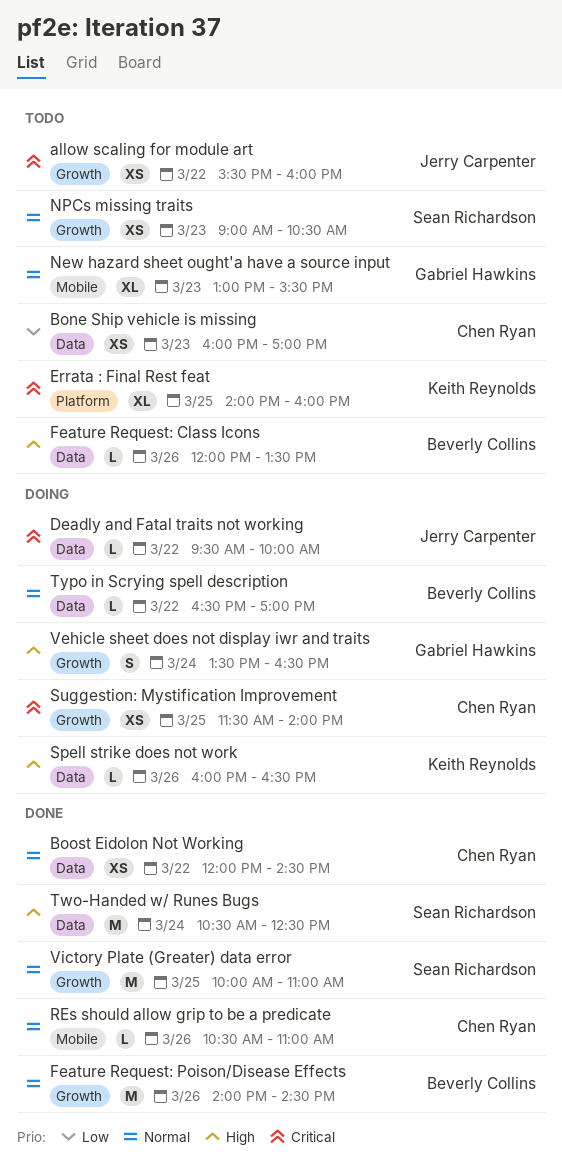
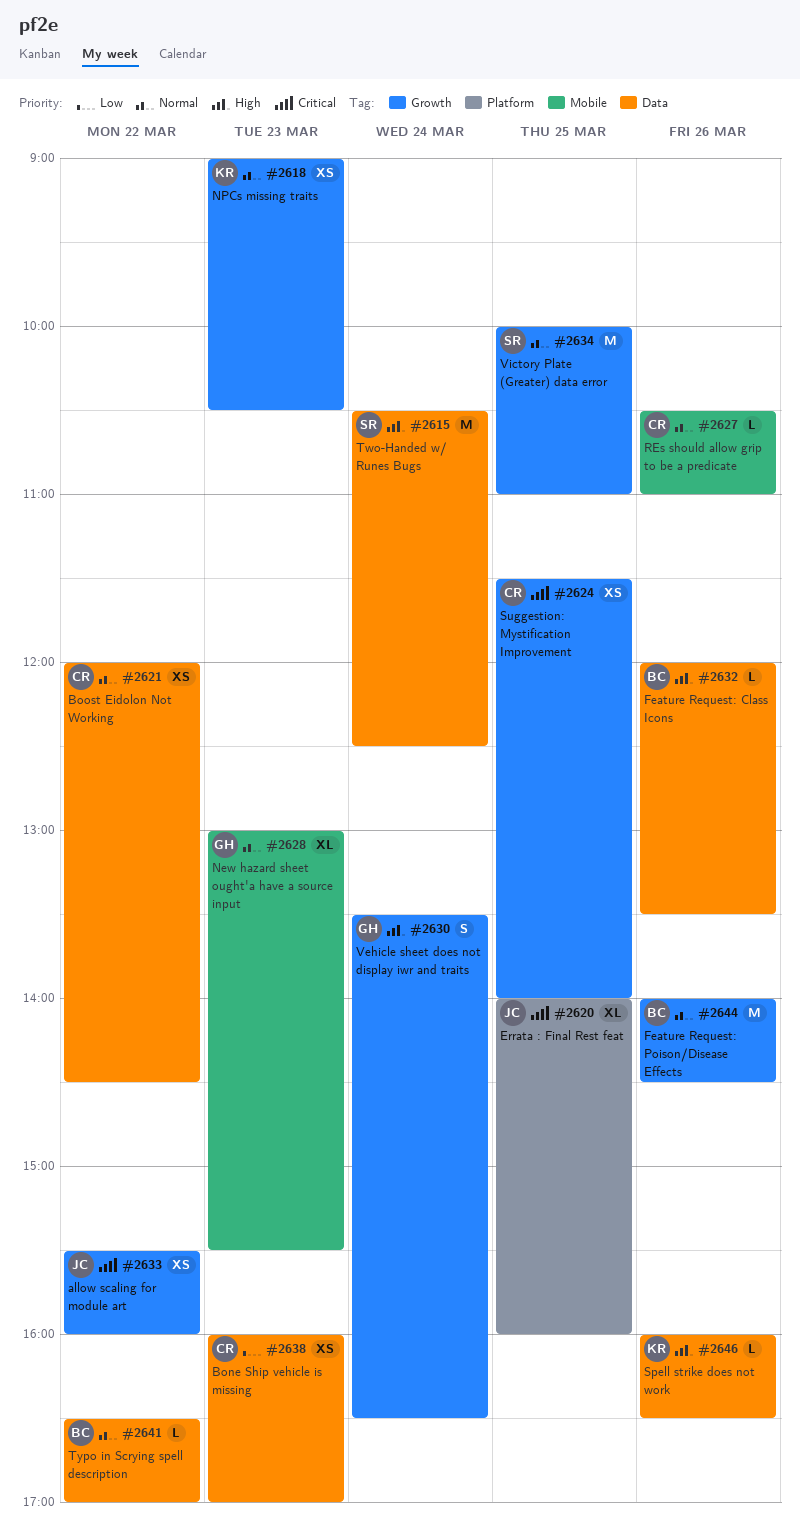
Deadly and Fatal traits not working: present -> none
Errata : Final Rest feat, owner: Keith Reynolds -> Jerry Carpenter
NPCs missing traits, owner: Sean Richardson -> Keith Reynolds

